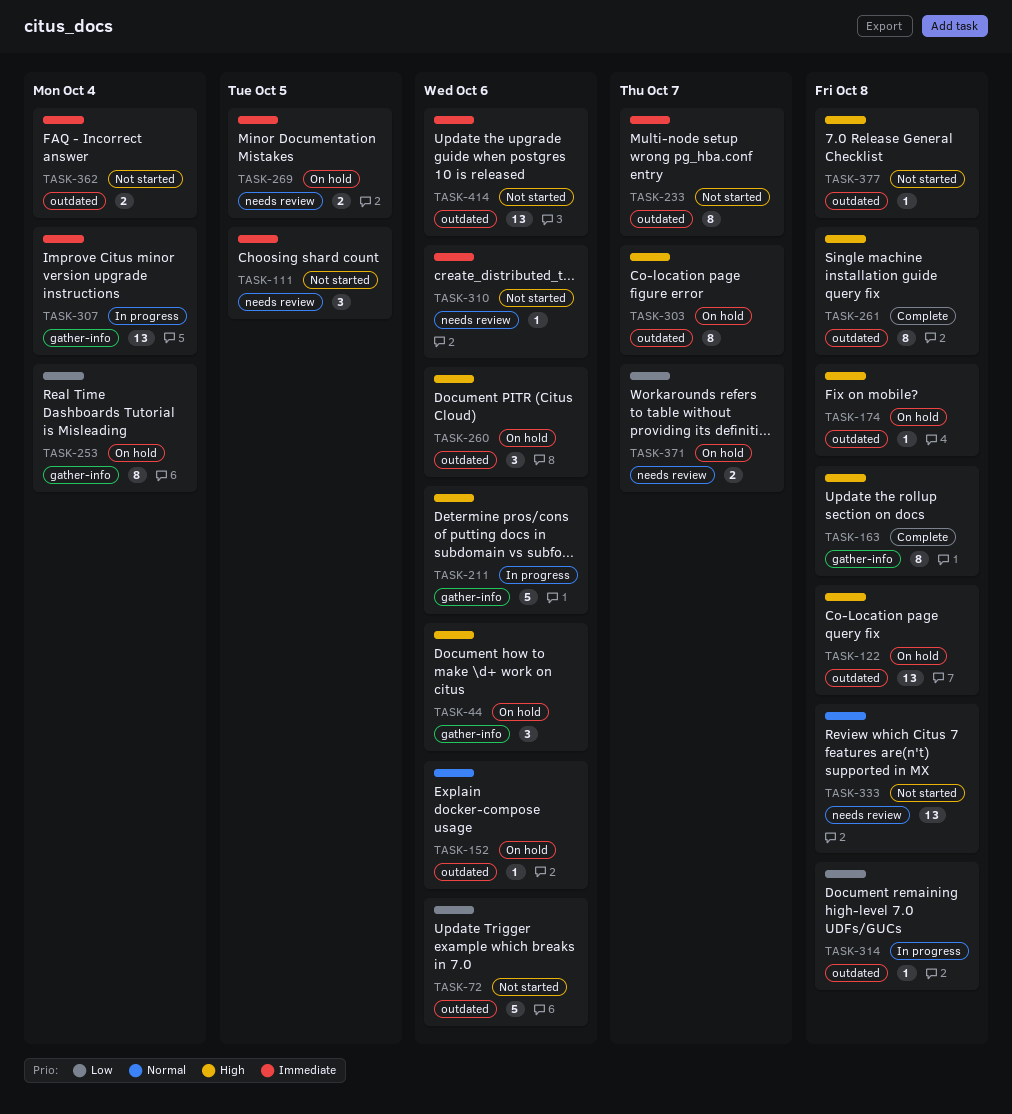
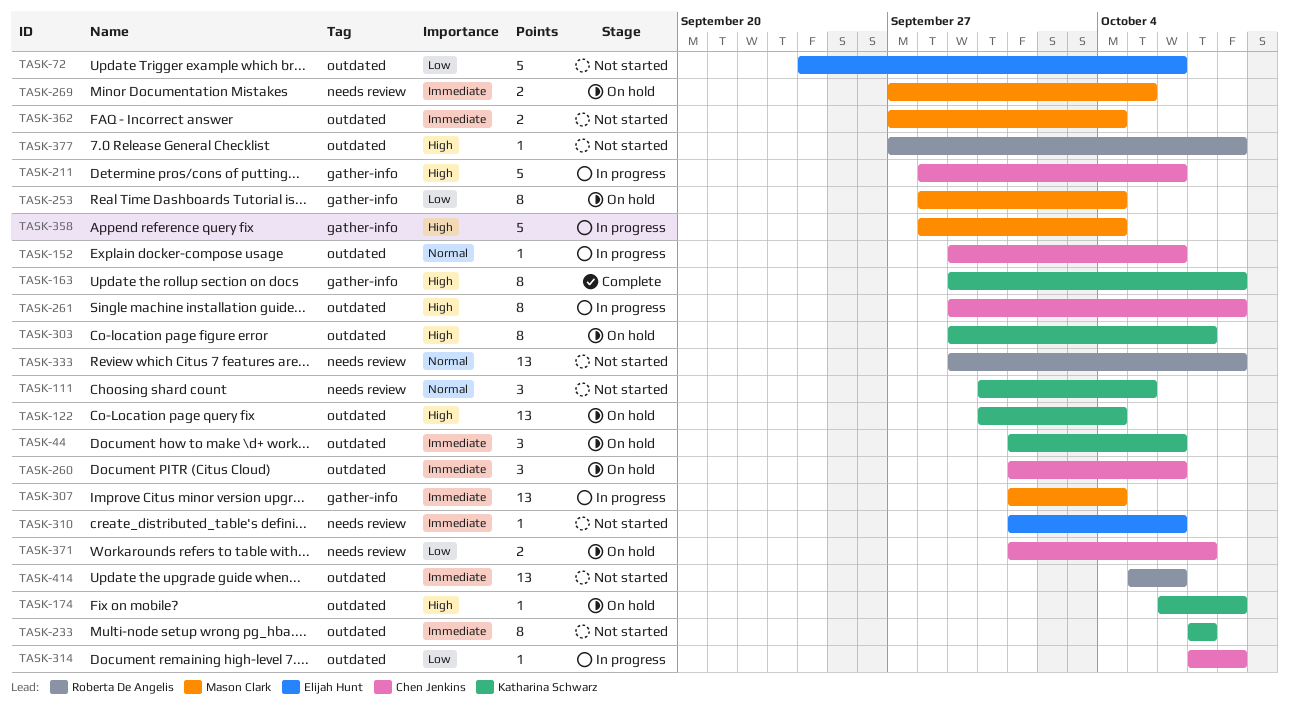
TASK-44, priority: High -> Immediate
TASK-44, label: gather-info -> outdated
TASK-111, priority: Immediate -> Normal
TASK-122, due: Oct 8 -> Oct 4
TASK-152, status: On hold -> In progress
TASK-260, priority: High -> Immediate
TASK-261, status: Complete -> In progress
TASK-358: none -> present

